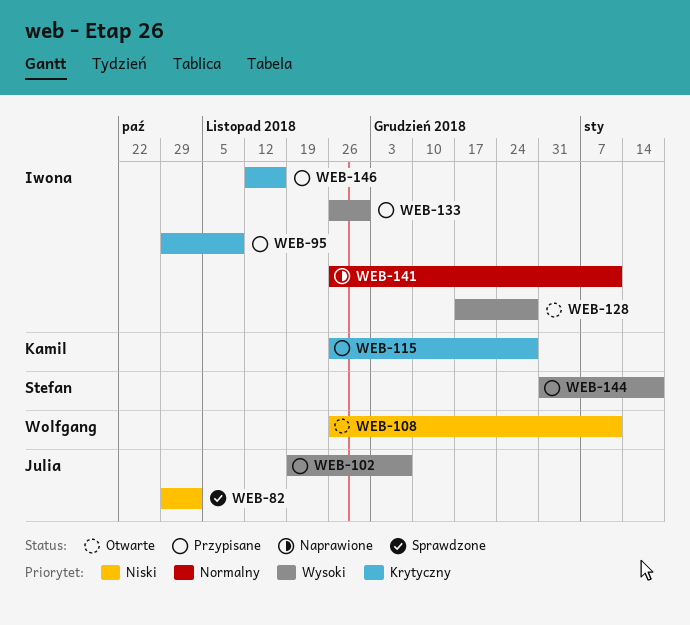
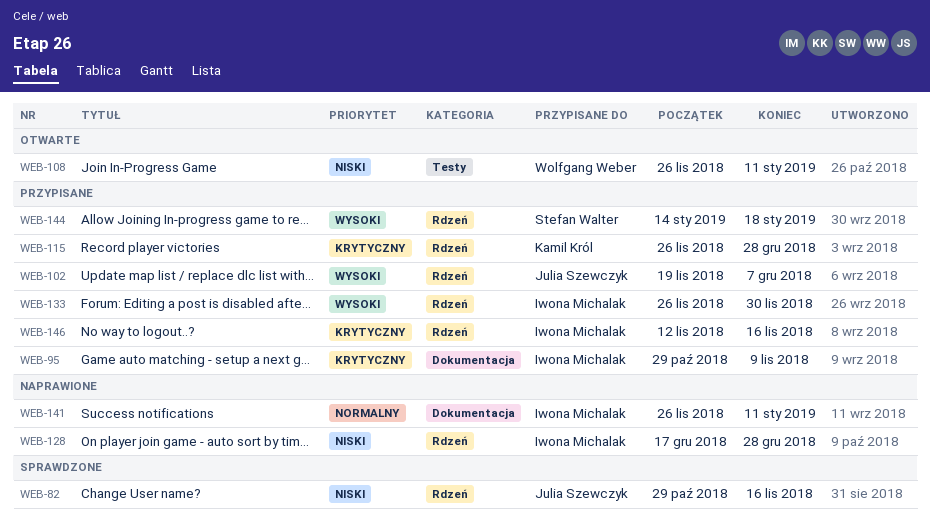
WEB-82, due: Nov 2 -> Nov 16
WEB-128, status: Otwarte -> Naprawione
WEB-128, priority: Wysoki -> Niski
WEB-144, start: Dec 31 -> Jan 14

